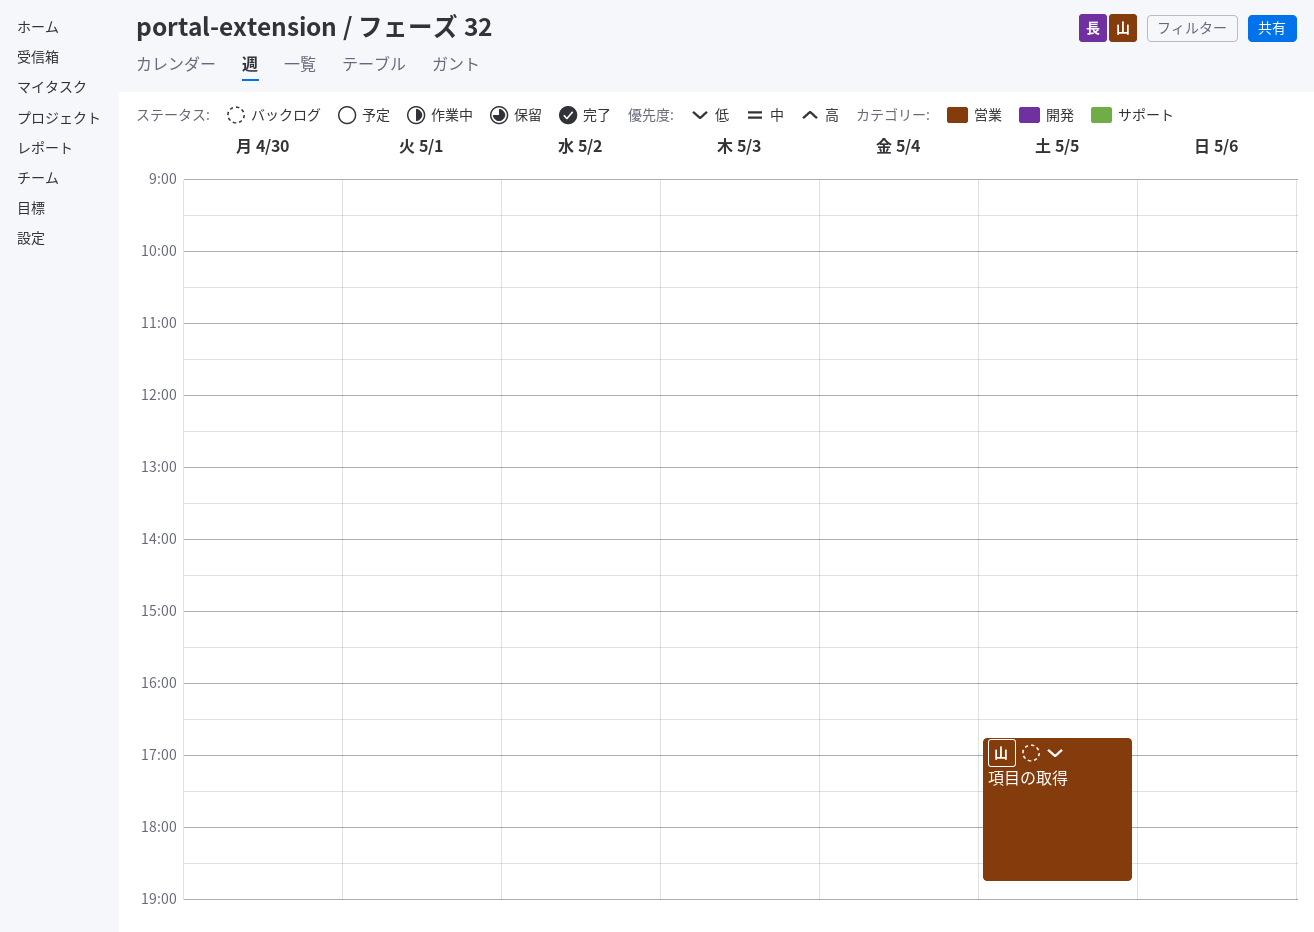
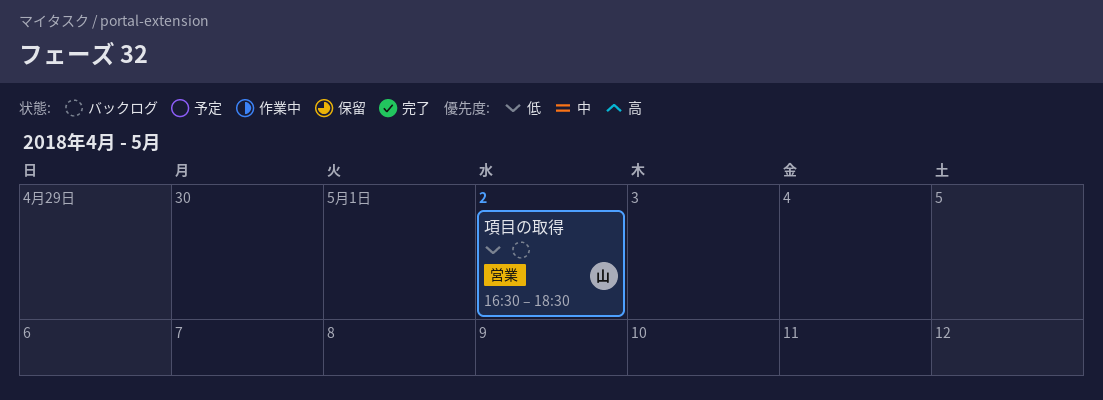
項目の取得, day: May 5 -> May 2
項目の取得, begins: 16:45 -> 16:30
項目の取得, ends: 18:45 -> 18:30

